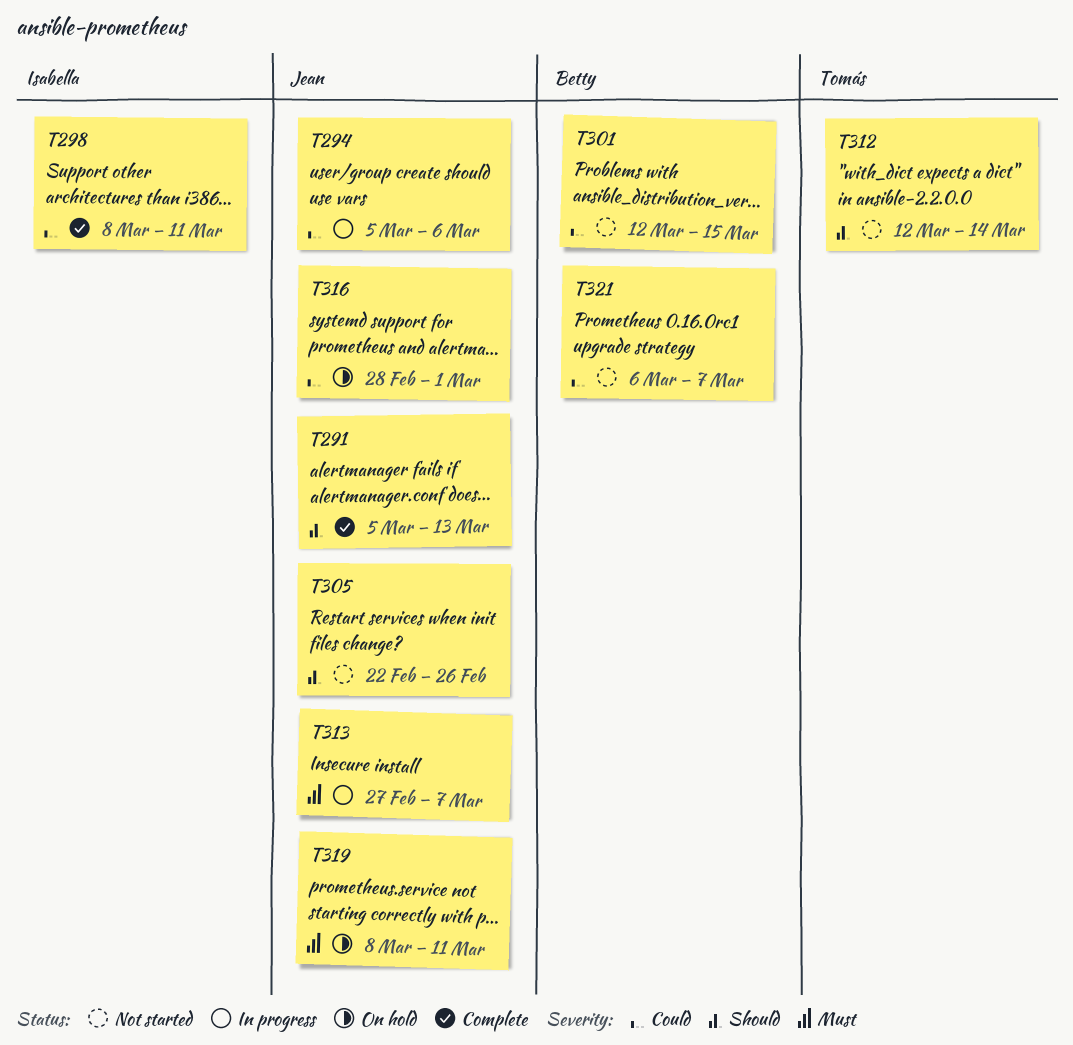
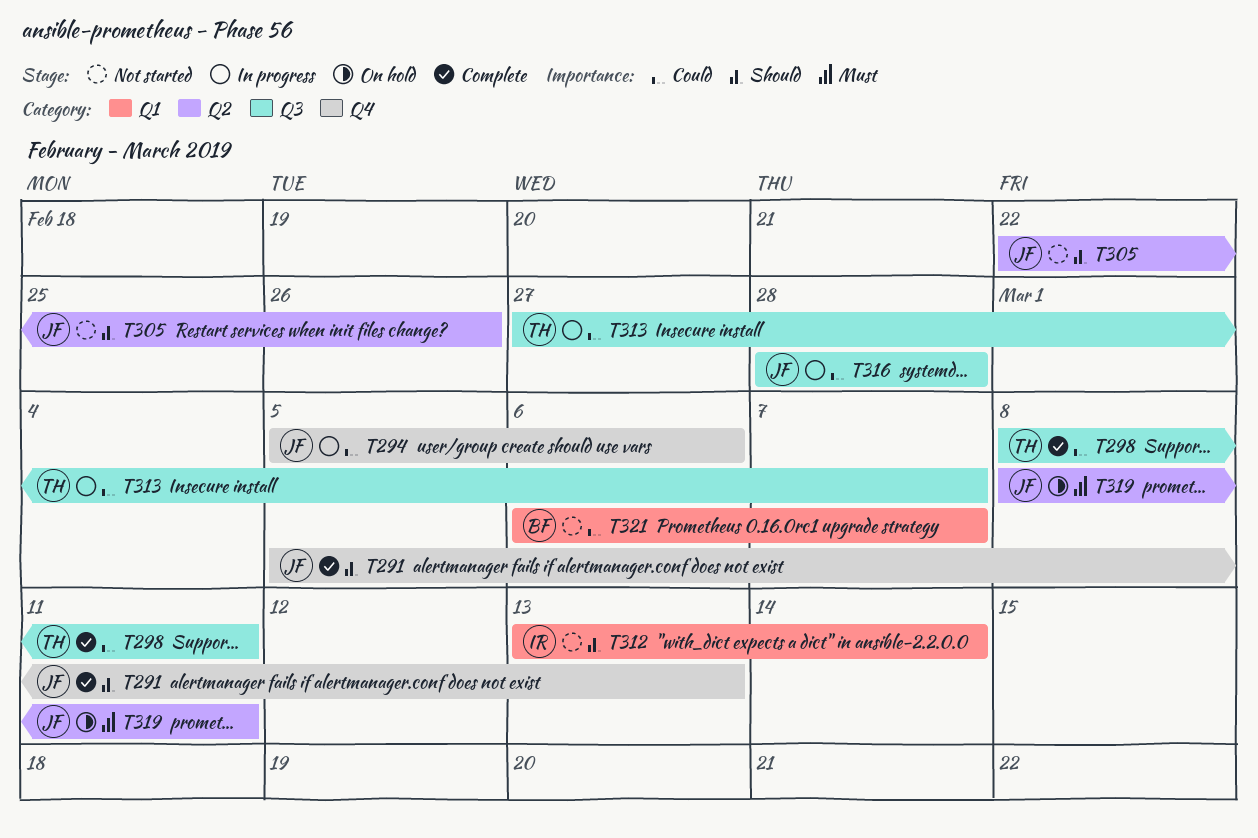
T298, owner: Isabella -> Tomás
T301: present -> none
T312, owner: Tomás -> Isabella
T312, start: Mar 12 -> Mar 13
T313, owner: Jean -> Tomás
T313, priority: Must -> Could
T316, status: On hold -> In progress
T316, due: Mar 1 -> Feb 28

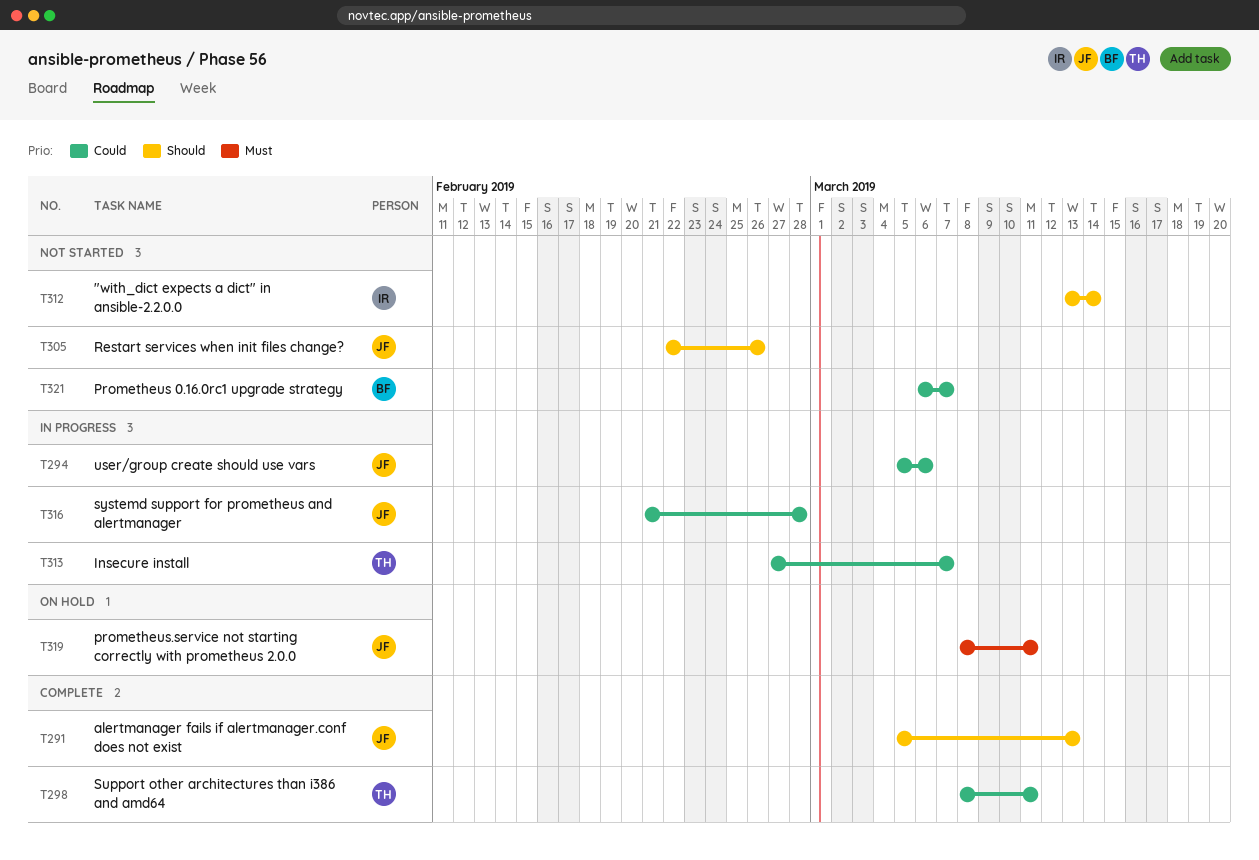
T316, start: Feb 28 -> Feb 21

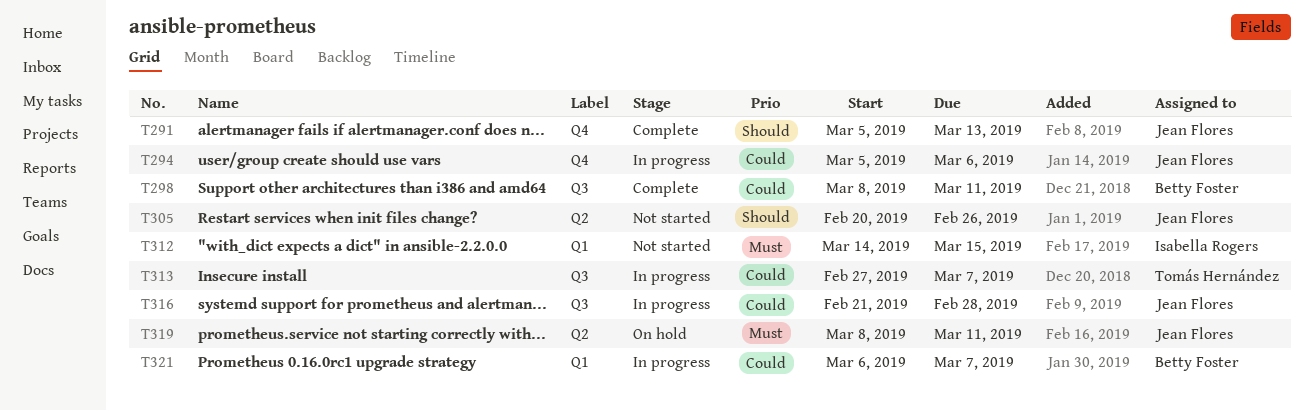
T298, owner: Tomás Hernández -> Betty Foster
T305, start: Feb 22 -> Feb 20
T312, priority: Should -> Must
T312, start: Mar 13 -> Mar 14
T312, due: Mar 14 -> Mar 15
T321, status: Not started -> In progress

